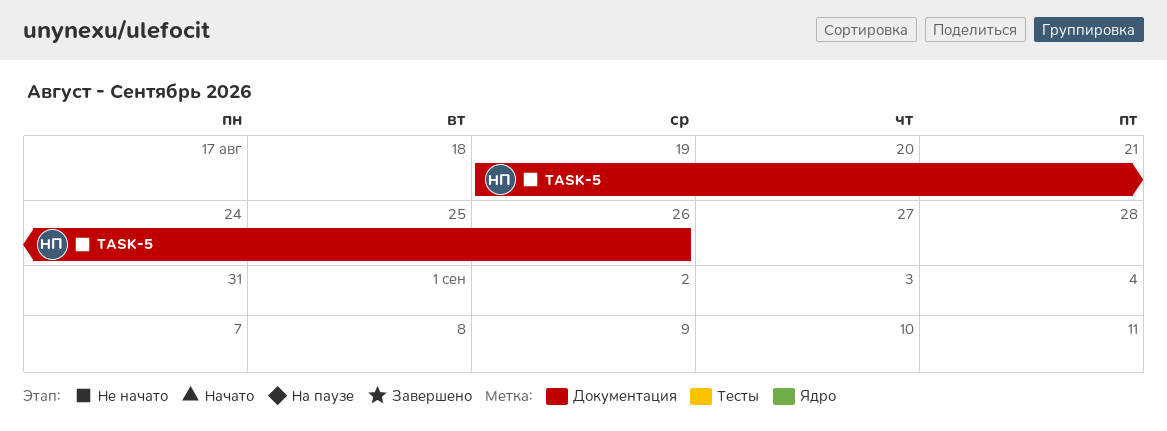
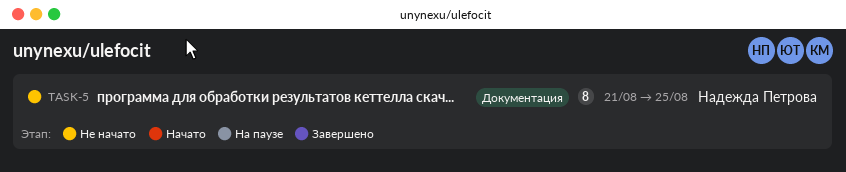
TASK-5, start: Aug 19 -> Aug 21
TASK-5, due: Aug 26 -> Aug 25

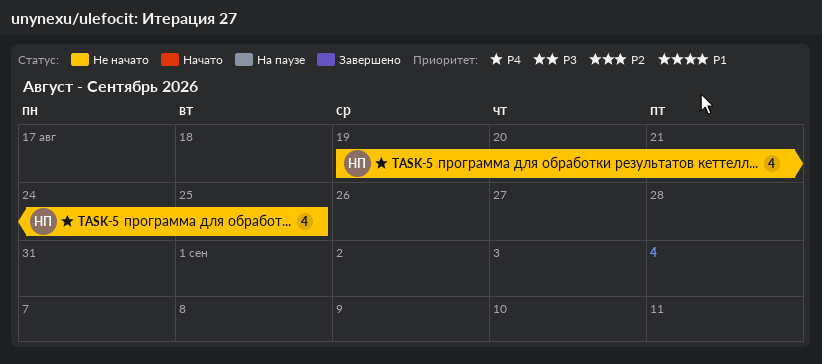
TASK-5, estimate: 8 -> 4
TASK-5, start: Aug 21 -> Aug 19

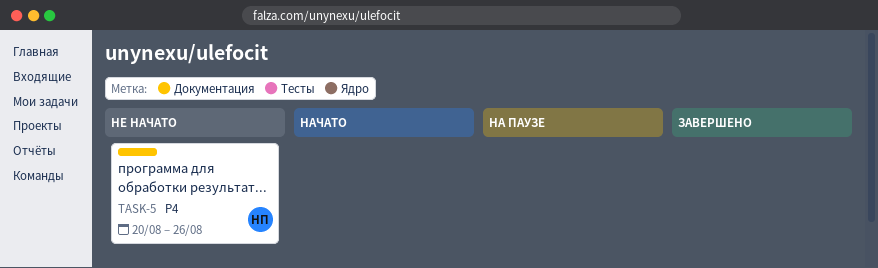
TASK-5, start: Aug 19 -> Aug 20
TASK-5, due: Aug 25 -> Aug 26

